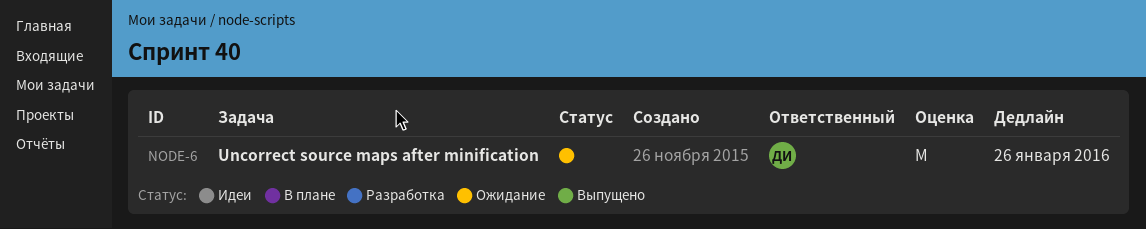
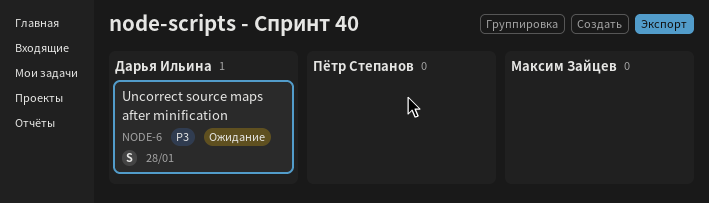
NODE-6, estimate: M -> S
NODE-6, due: Jan 26 -> Jan 28

